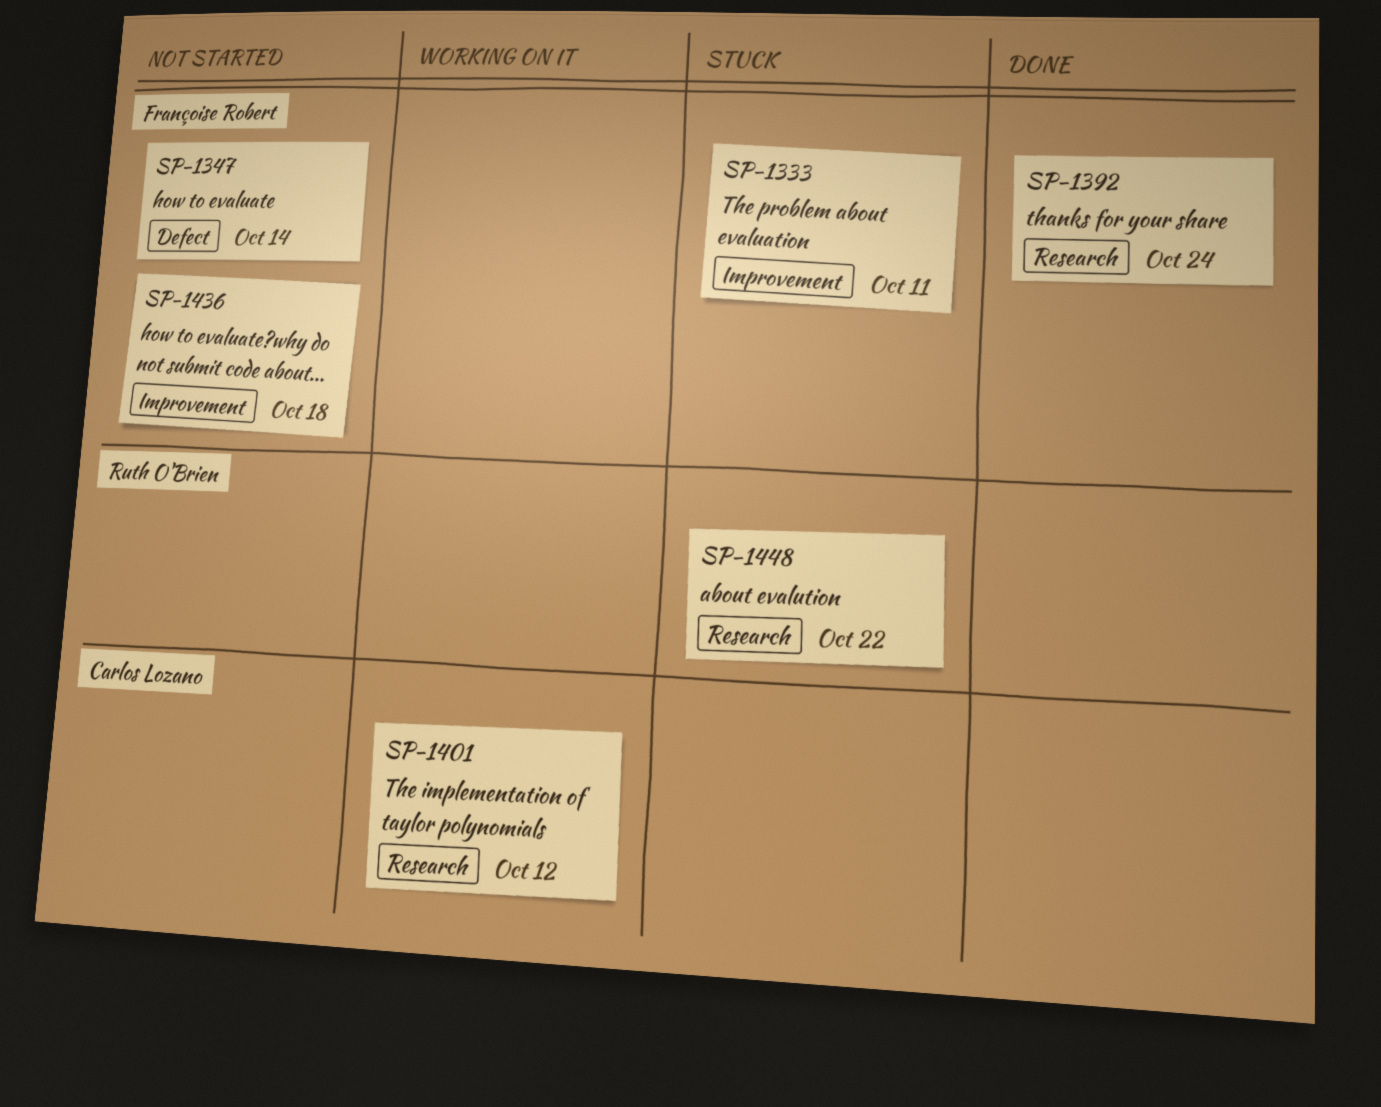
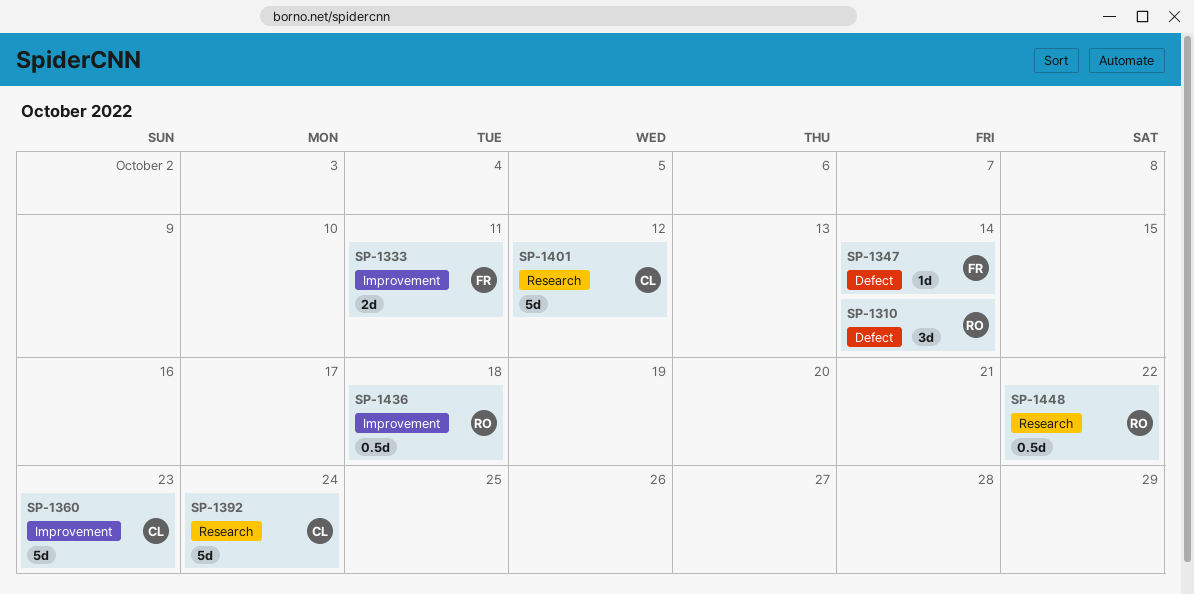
SP-1310: none -> present
SP-1360: none -> present
SP-1392, owner: Françoise Robert -> Carlos Lozano
SP-1436, owner: Françoise Robert -> Ruth O'Brien

